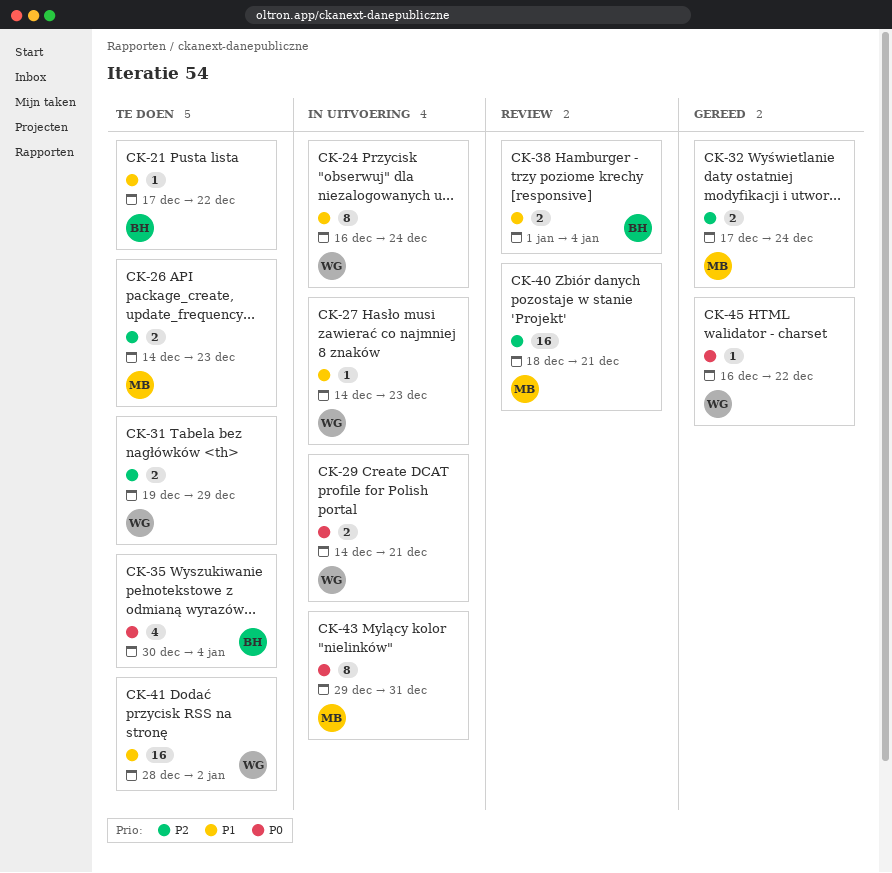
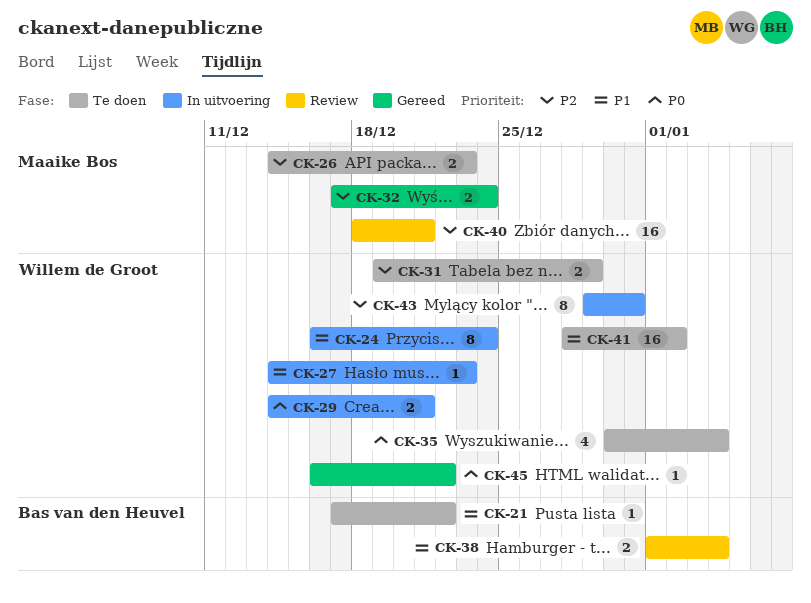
CK-35, owner: Bas van den Heuvel -> Willem de Groot
CK-43, owner: Maaike Bos -> Willem de Groot
CK-43, priority: P0 -> P2

